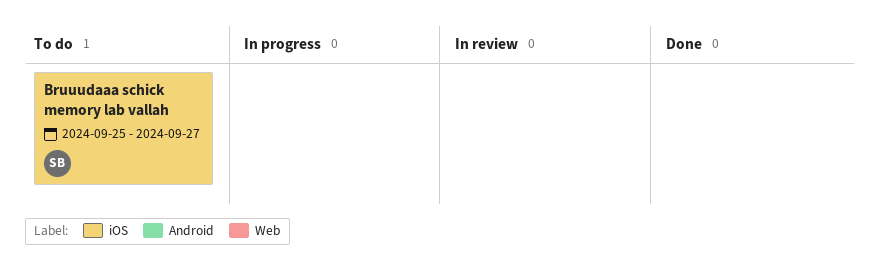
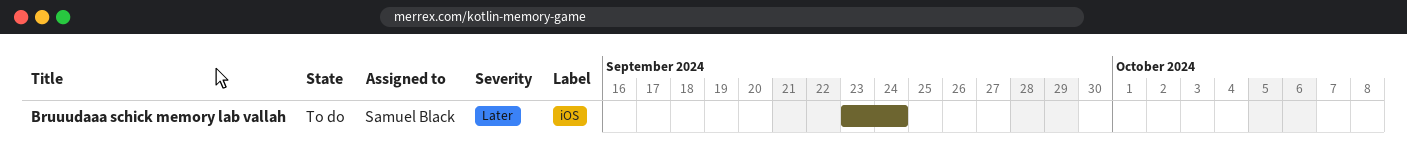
Bruuudaaa schick memory lab vallah, start: Sep 25 -> Sep 23
Bruuudaaa schick memory lab vallah, due: Sep 27 -> Sep 24

